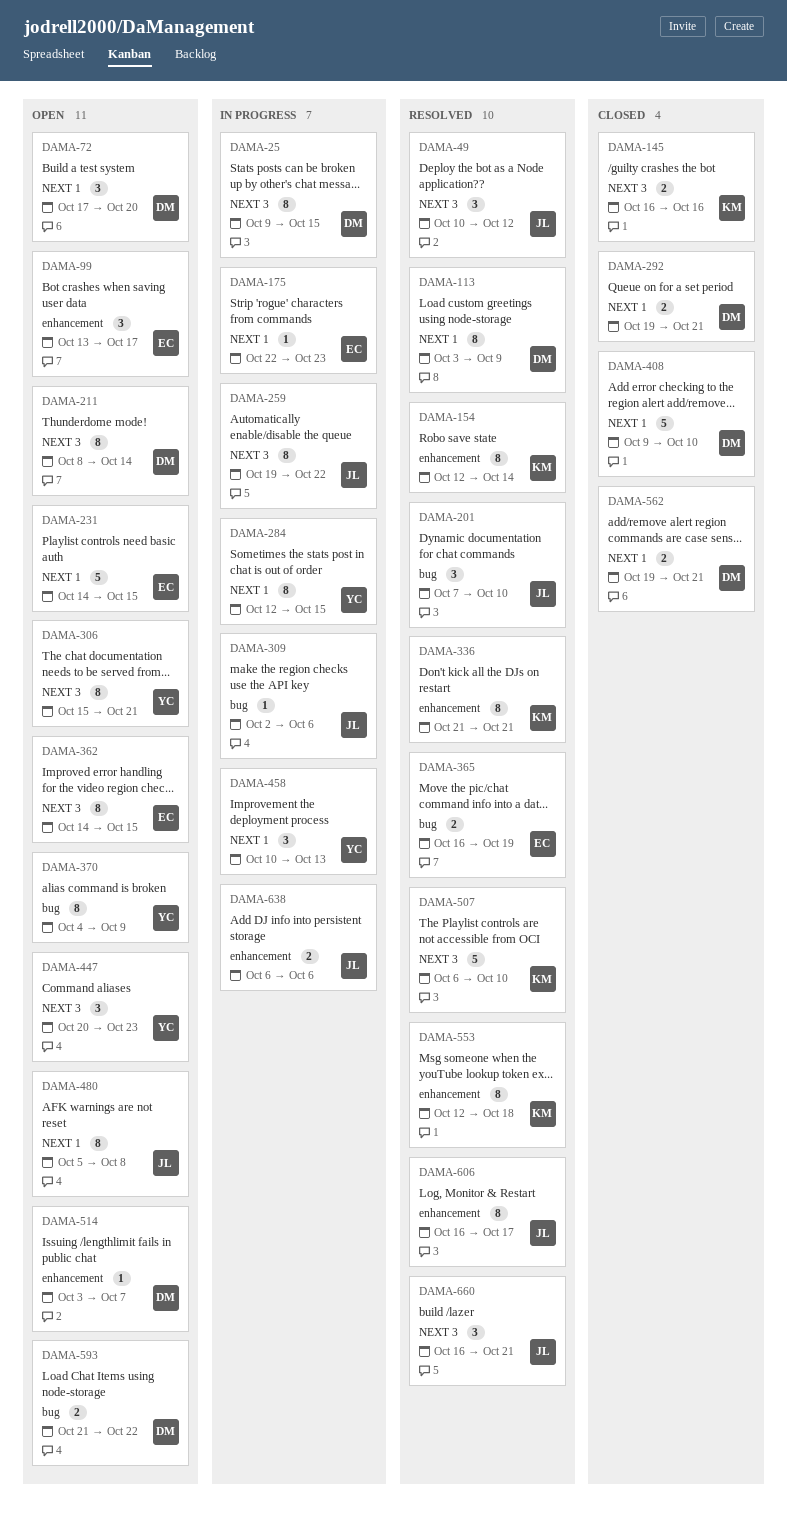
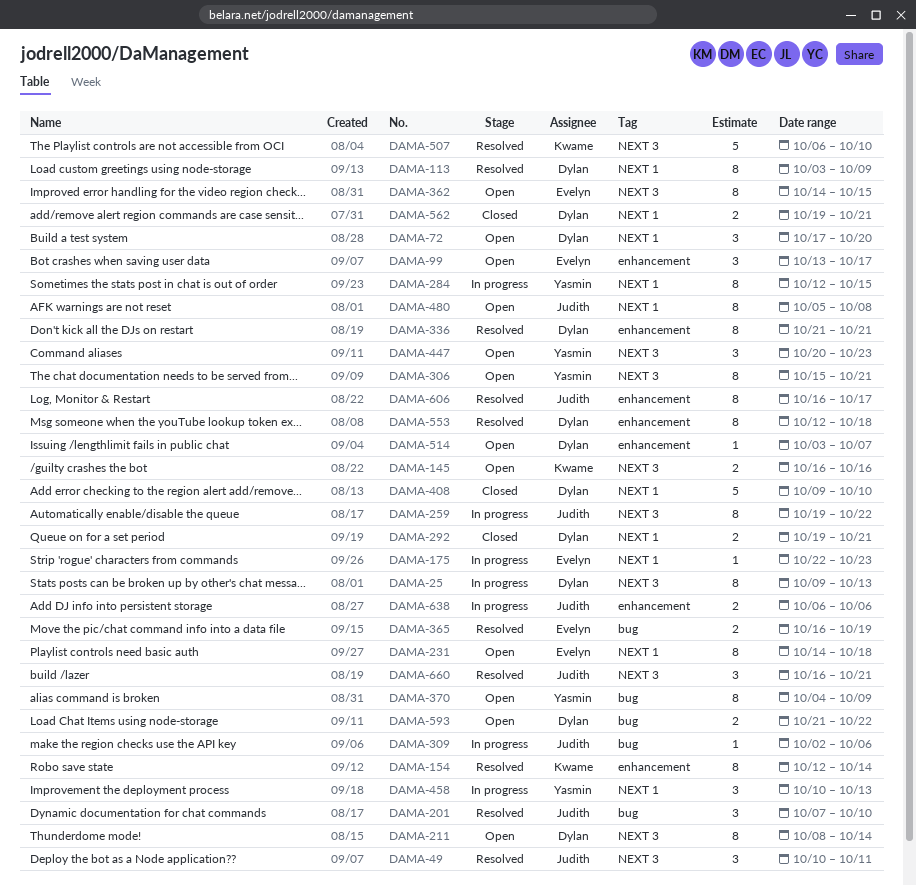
DAMA-25, due: Oct 15 -> Oct 13
DAMA-49, due: Oct 12 -> Oct 11
DAMA-145, status: Closed -> Open
DAMA-231, estimate: 5 -> 8
DAMA-231, due: Oct 15 -> Oct 18
DAMA-336, owner: Kwame -> Dylan
DAMA-553, owner: Kwame -> Dylan

